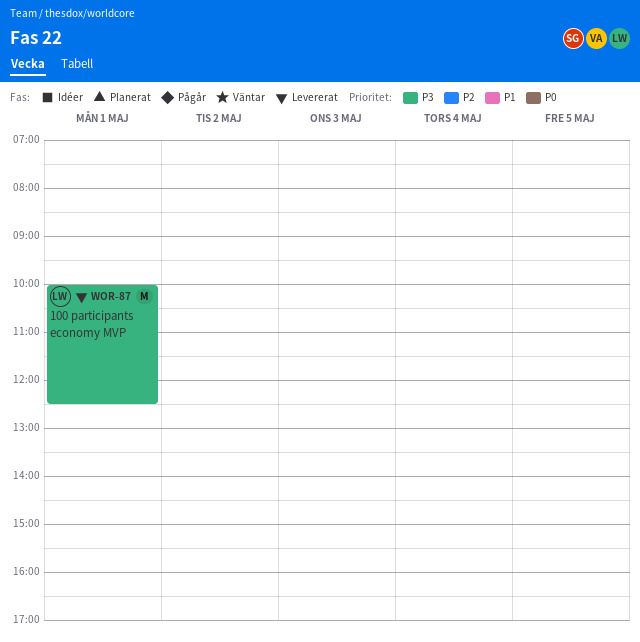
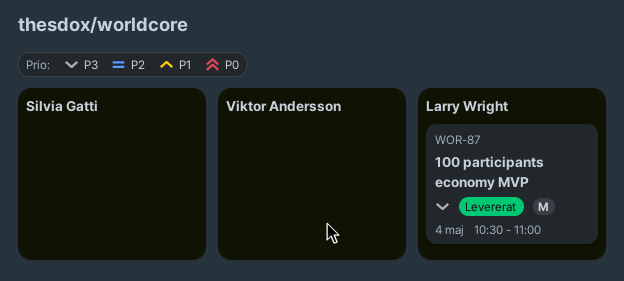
WOR-87, day: May 1 -> May 4
WOR-87, begins: 10:00 -> 10:30
WOR-87, ends: 12:30 -> 11:00

